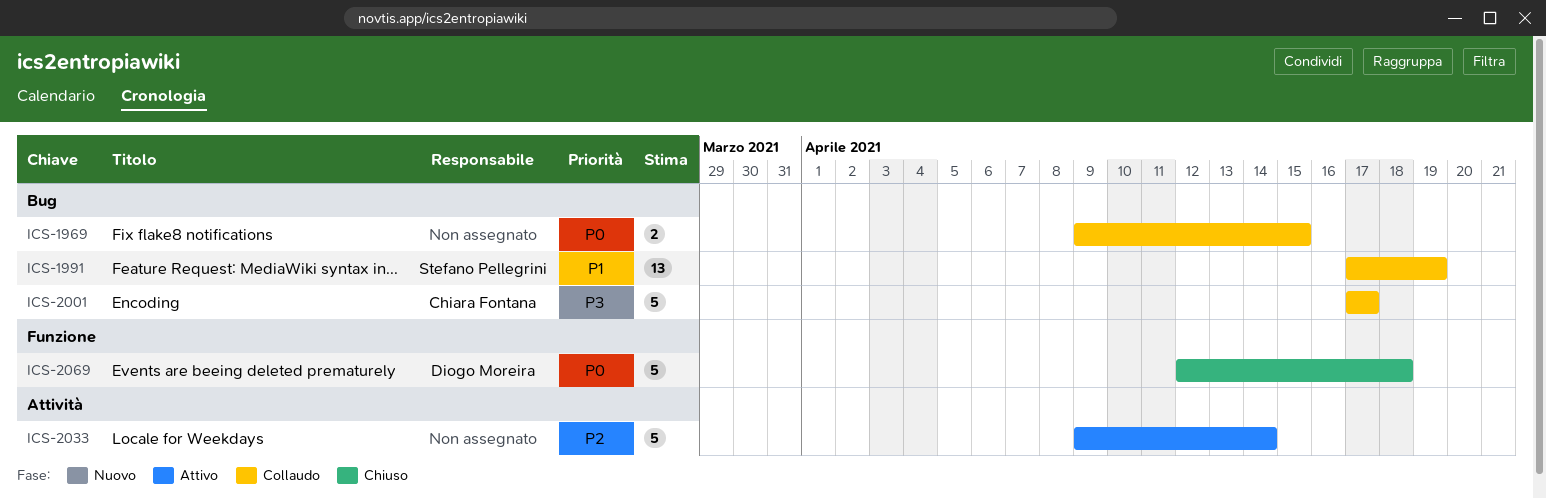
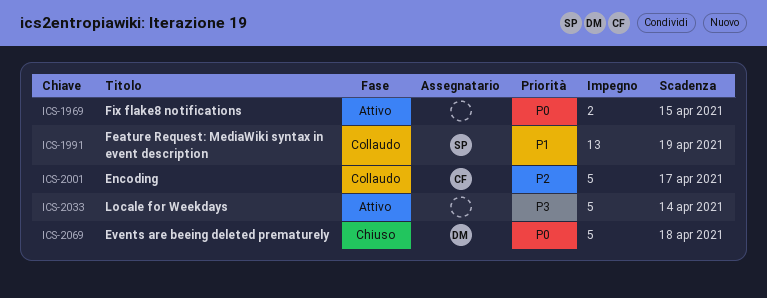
ICS-1969, status: Collaudo -> Attivo
ICS-2001, priority: P3 -> P2
ICS-2033, priority: P2 -> P3

